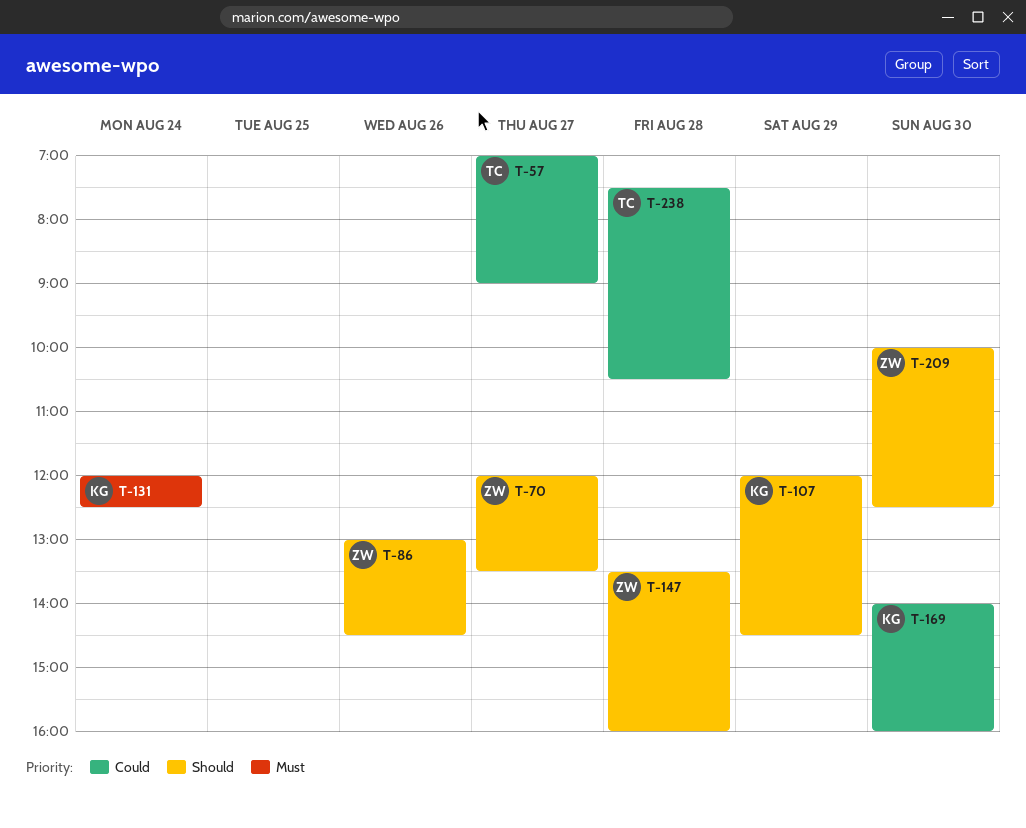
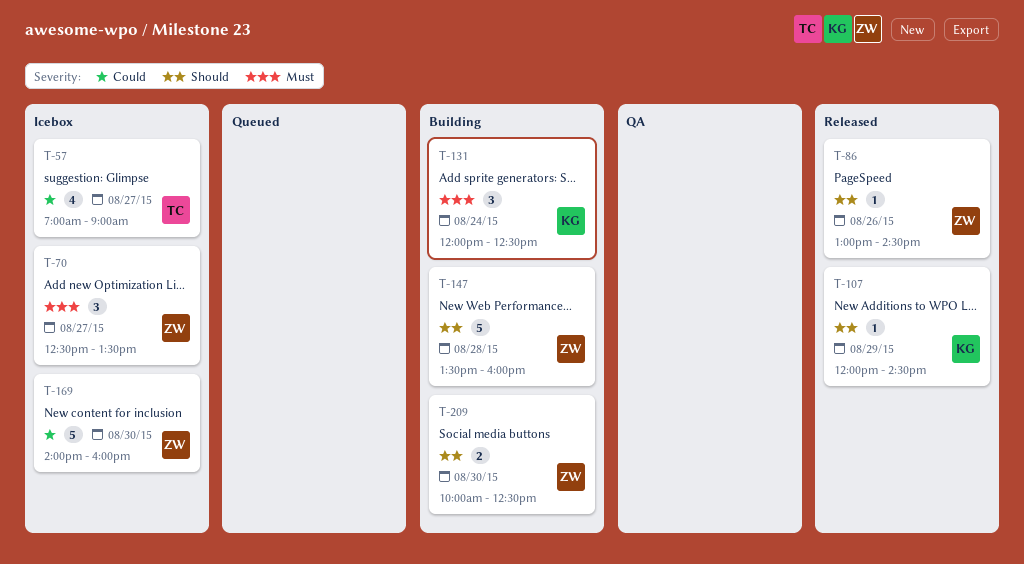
T-70, priority: Should -> Must
T-70, begins: 12:00 -> 12:30
T-169, owner: KG -> ZW
T-238: present -> none

